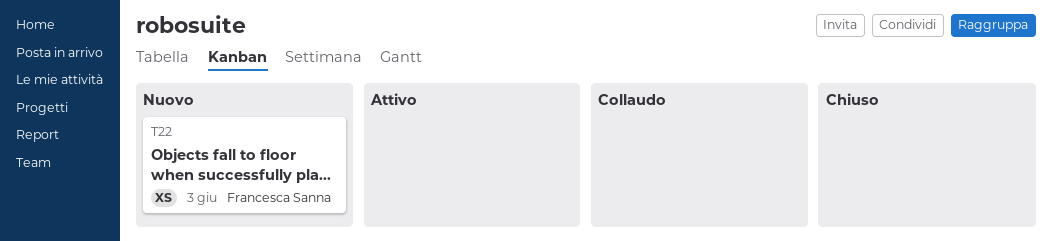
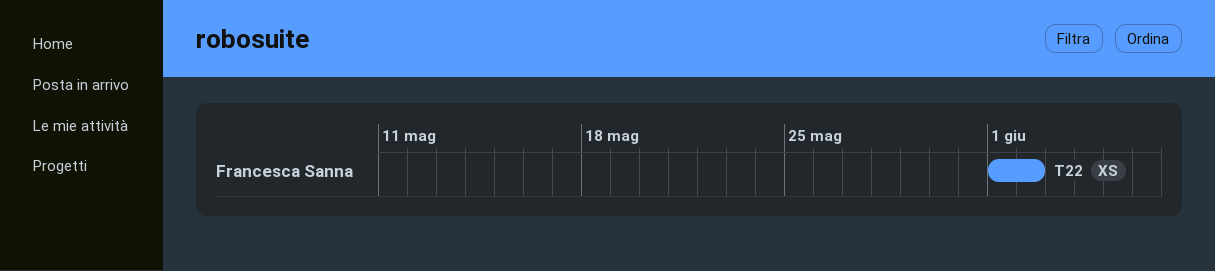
T22, due: Jun 3 -> Jun 2

